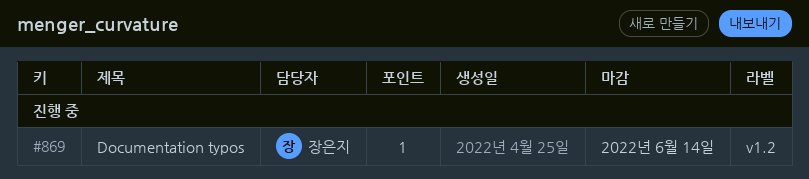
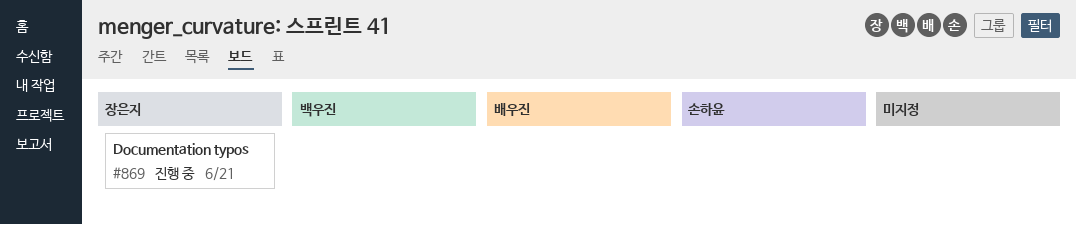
#869, due: Jun 14 -> Jun 21

